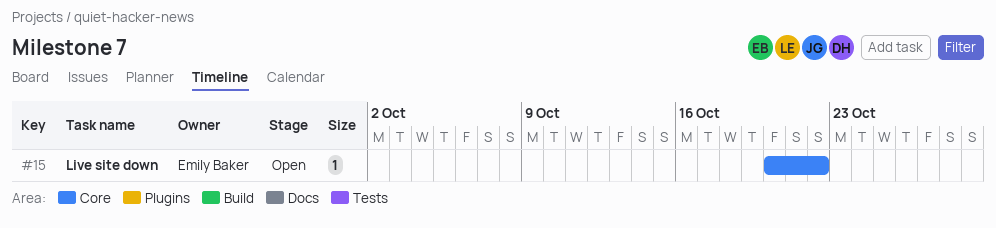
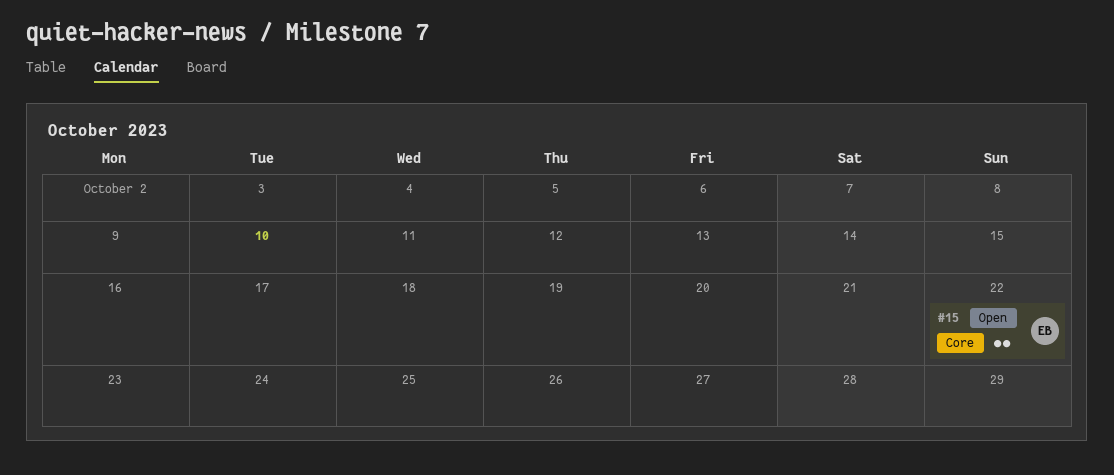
#15, estimate: 1 -> 2

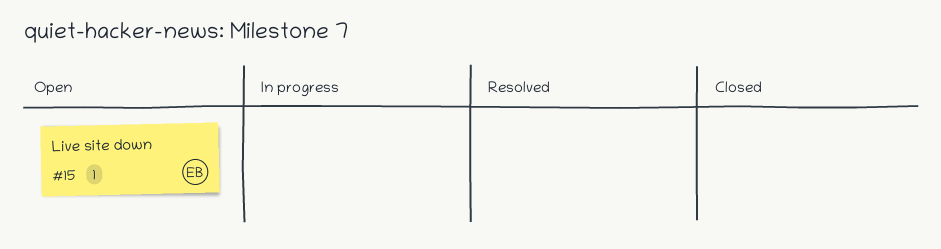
#15, estimate: 2 -> 1

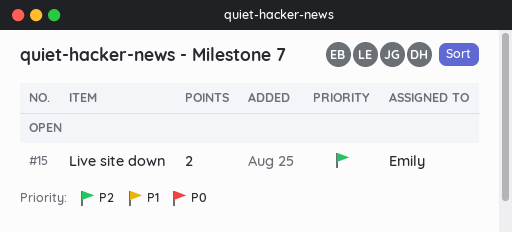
#15, estimate: 1 -> 2

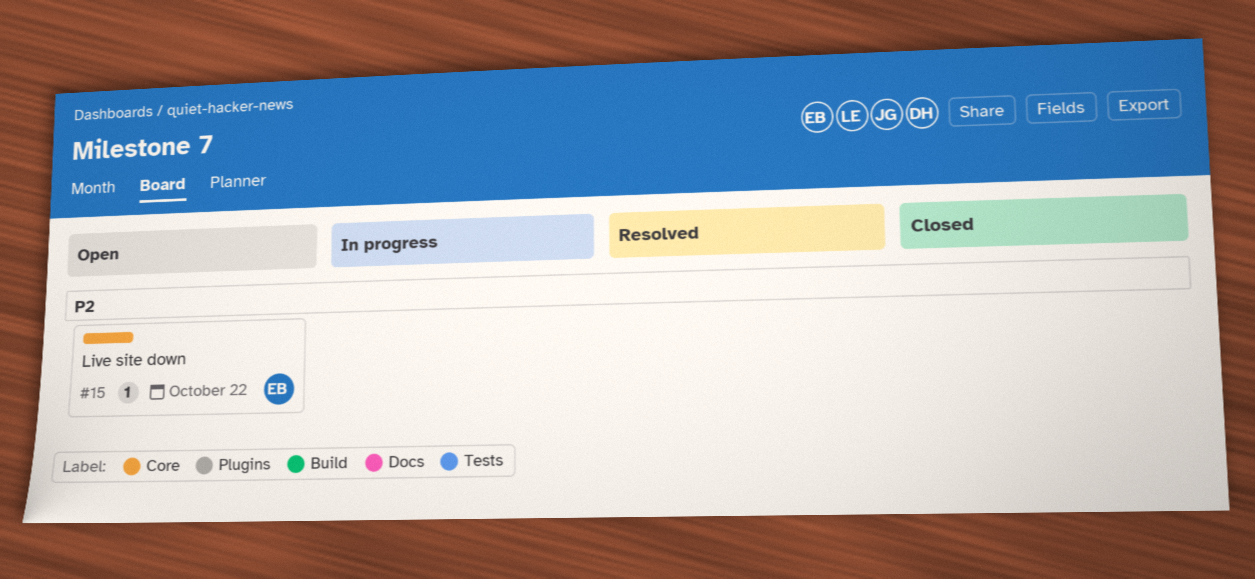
#15, estimate: 2 -> 1

